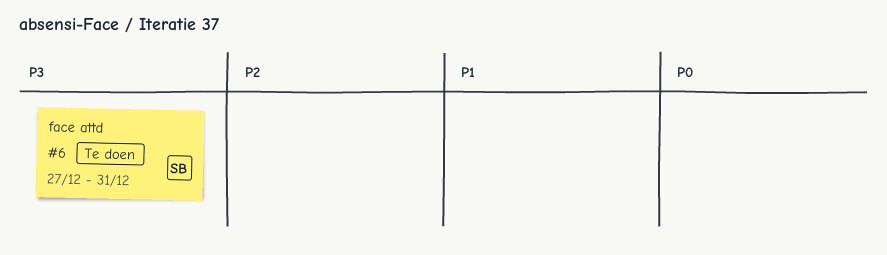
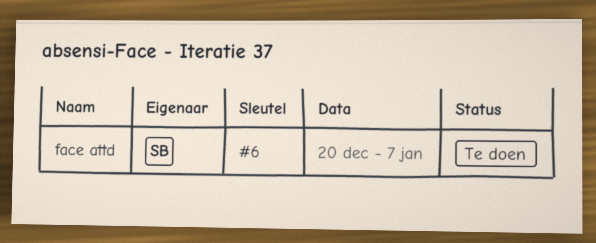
#6, start: Dec 27 -> Dec 20
#6, due: Dec 31 -> Jan 7

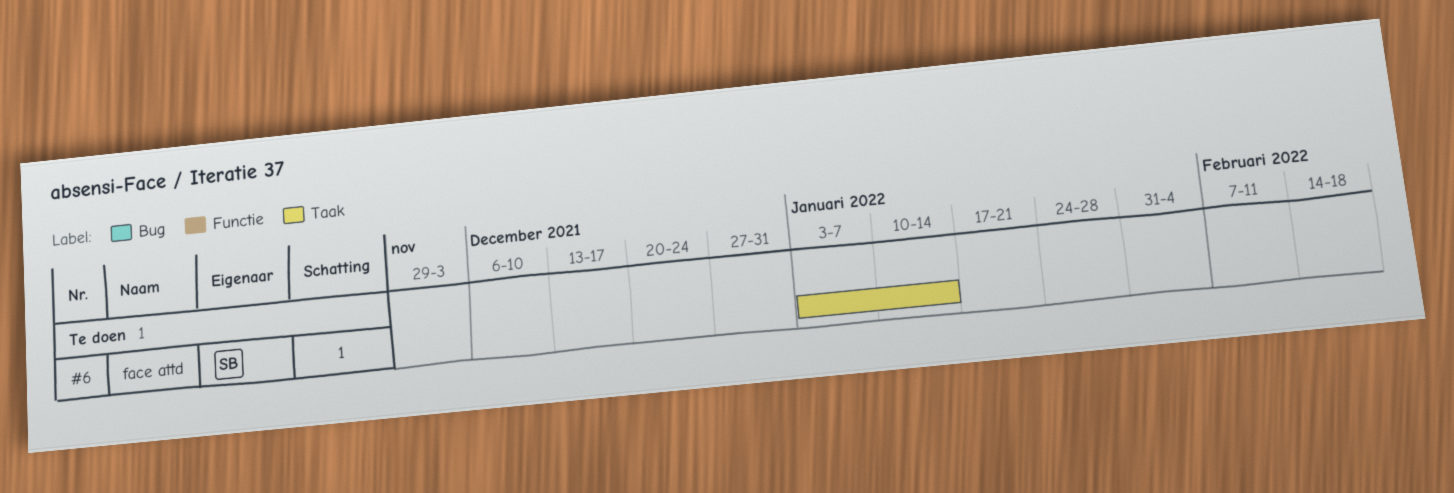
#6, start: Dec 20 -> Jan 3
#6, due: Jan 7 -> Jan 14

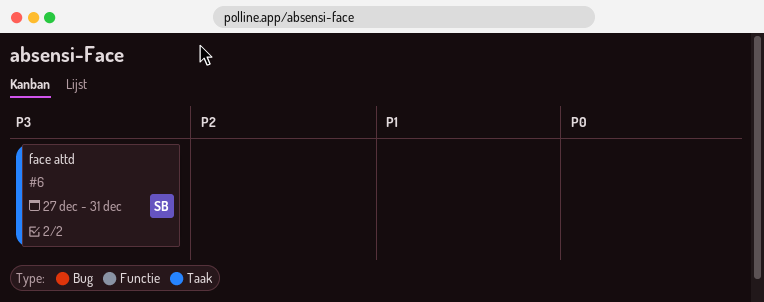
#6, start: Jan 3 -> Dec 27
#6, due: Jan 14 -> Dec 31

